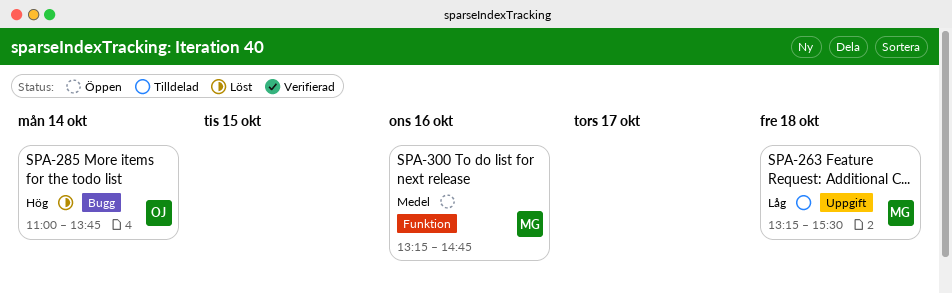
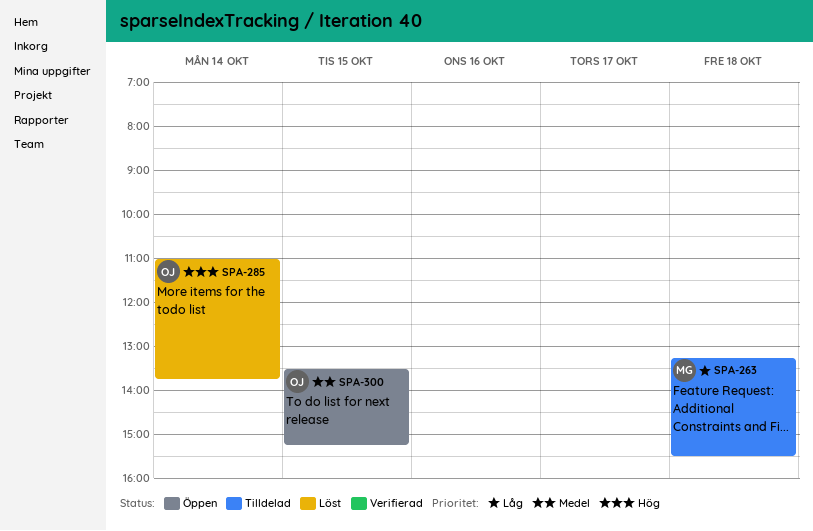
SPA-300, owner: MG -> OJ
SPA-300, day: Oct 16 -> Oct 15
SPA-300, begins: 13:15 -> 13:30
SPA-300, ends: 14:45 -> 15:15

